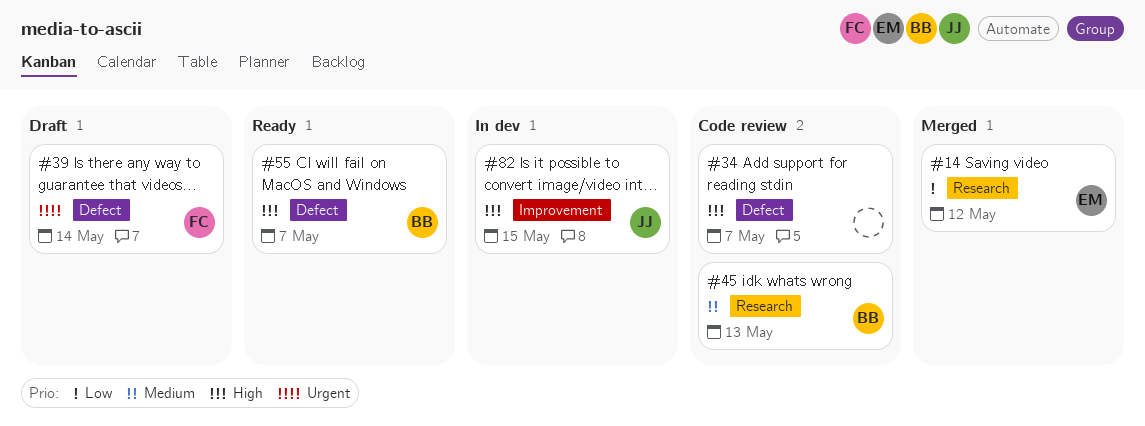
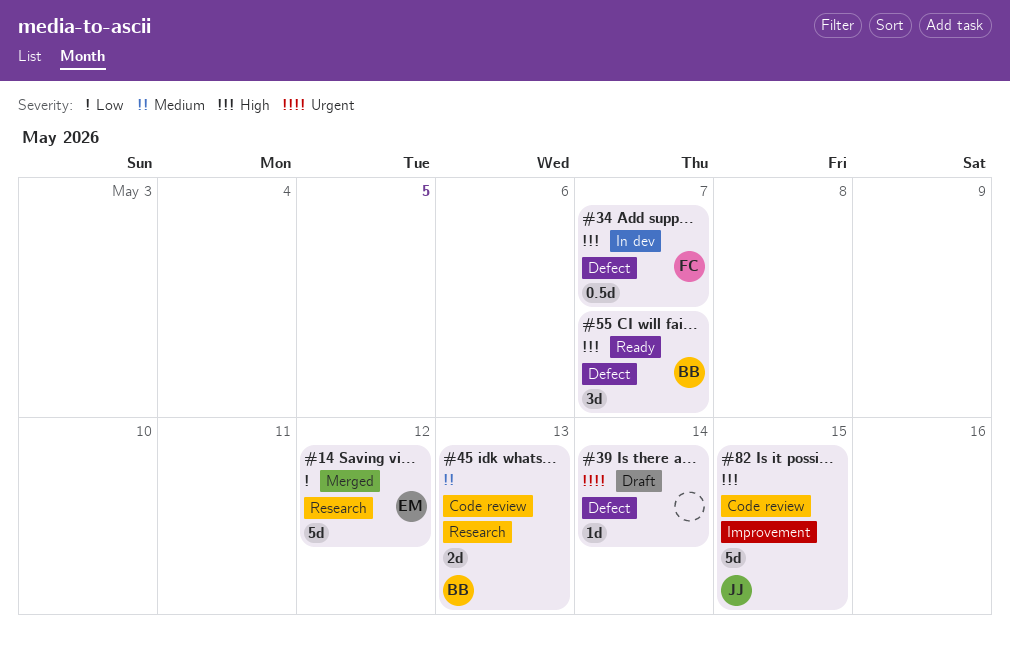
#34, status: Code review -> In dev
#34, owner: none -> FC
#39, owner: FC -> none
#82, status: In dev -> Code review

